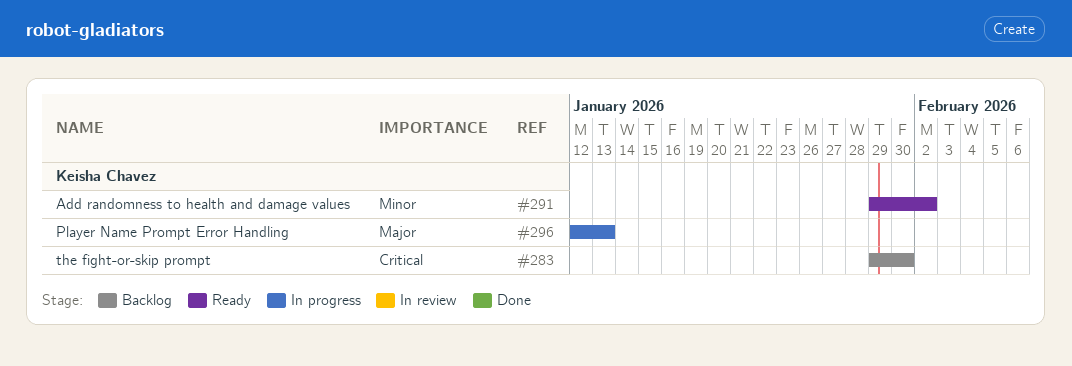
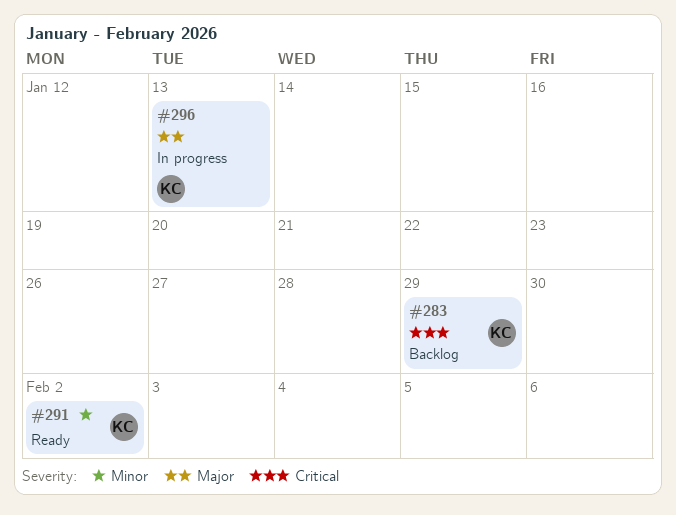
#283, due: Jan 30 -> Jan 29

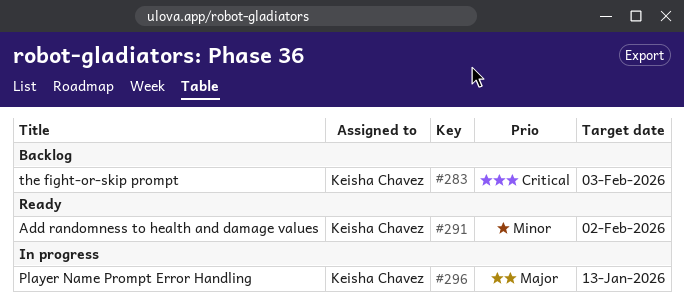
#283, due: Jan 29 -> Feb 3

